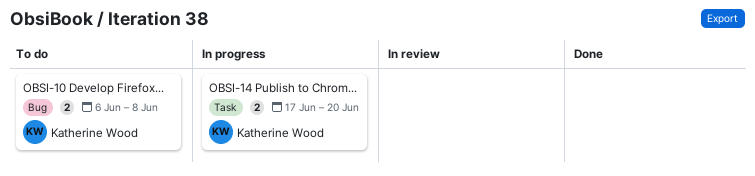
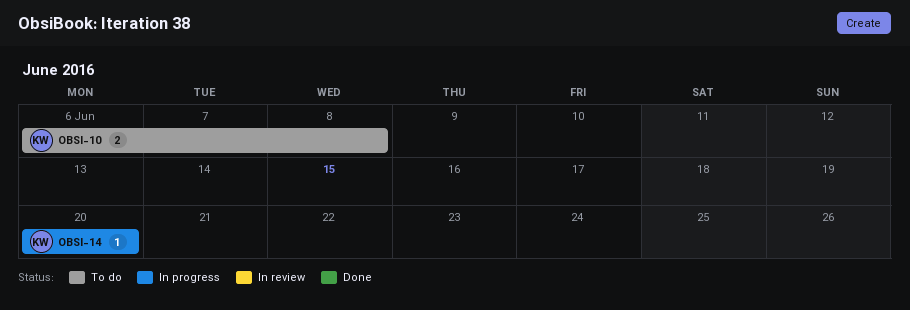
OBSI-14, estimate: 2 -> 1
OBSI-14, start: Jun 17 -> Jun 20

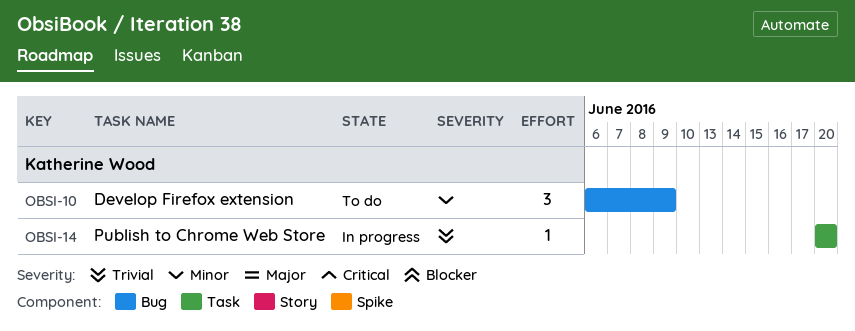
OBSI-10, estimate: 2 -> 3
OBSI-10, due: Jun 8 -> Jun 9

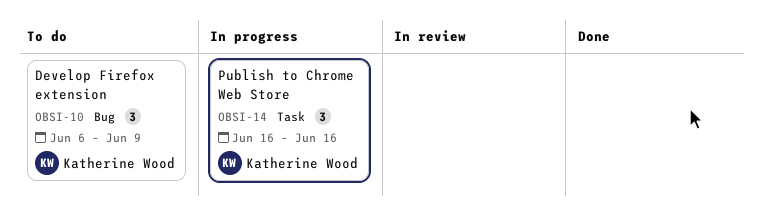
OBSI-14, estimate: 1 -> 3
OBSI-14, start: Jun 20 -> Jun 16
OBSI-14, due: Jun 20 -> Jun 16

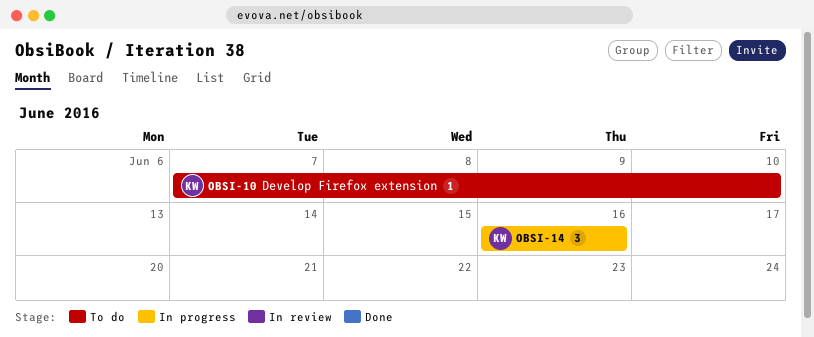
OBSI-10, estimate: 3 -> 1
OBSI-10, start: Jun 6 -> Jun 7
OBSI-10, due: Jun 9 -> Jun 10

